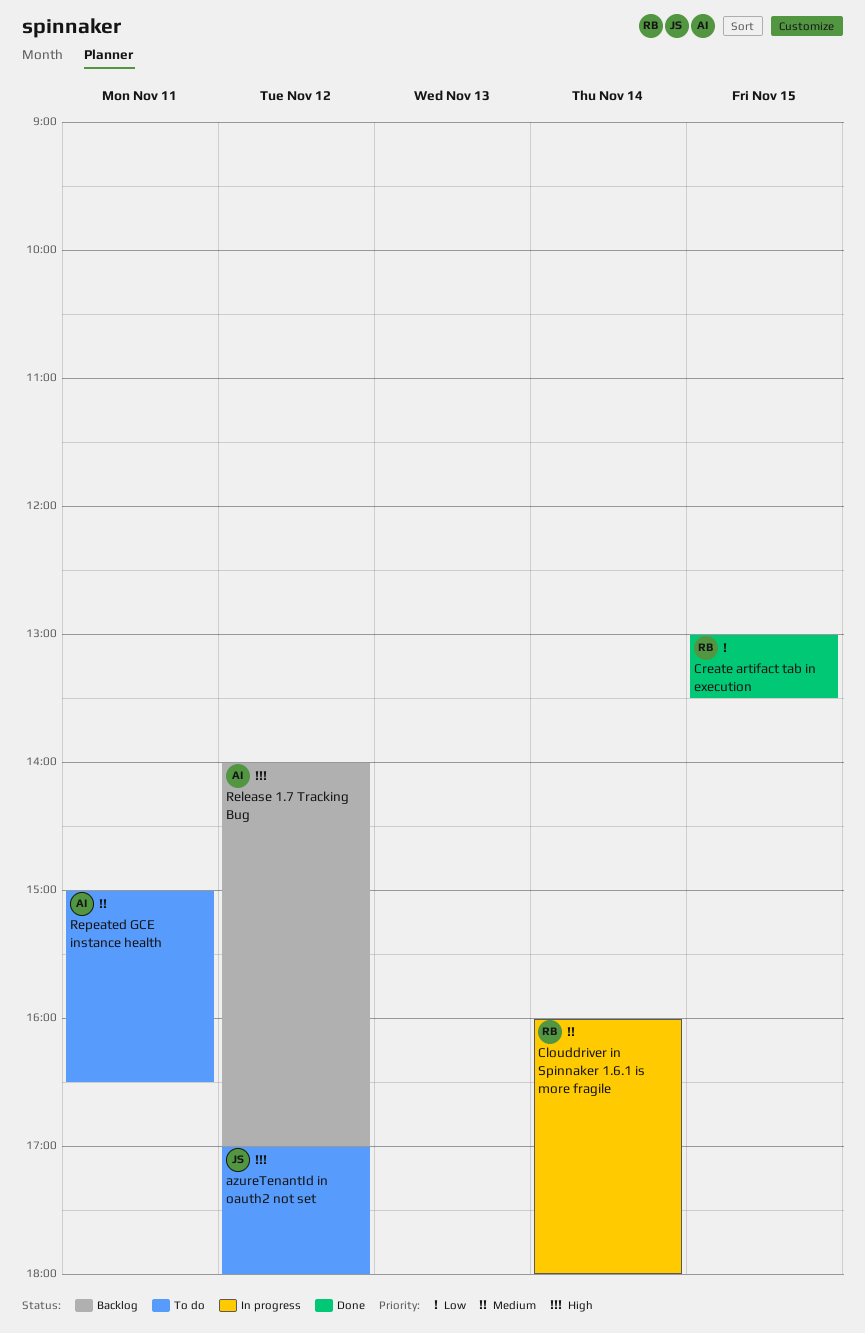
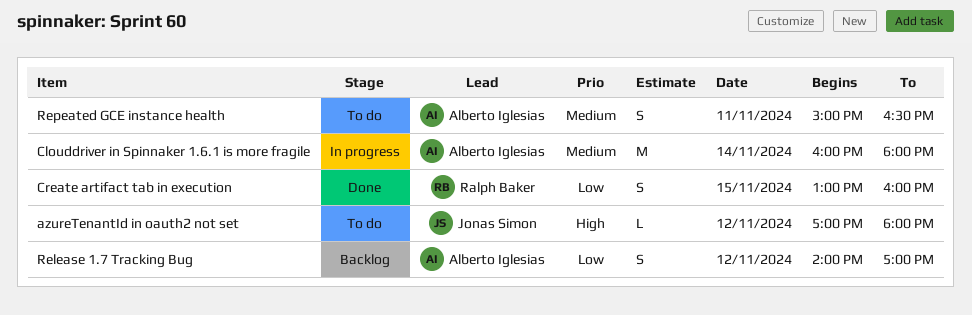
Clouddriver in Spinnaker 1.6.1 is more fragile, owner: Ralph Baker -> Alberto Iglesias
Create artifact tab in execution, ends: 13:30 -> 16:00
Release 1.7 Tracking Bug, priority: High -> Low

